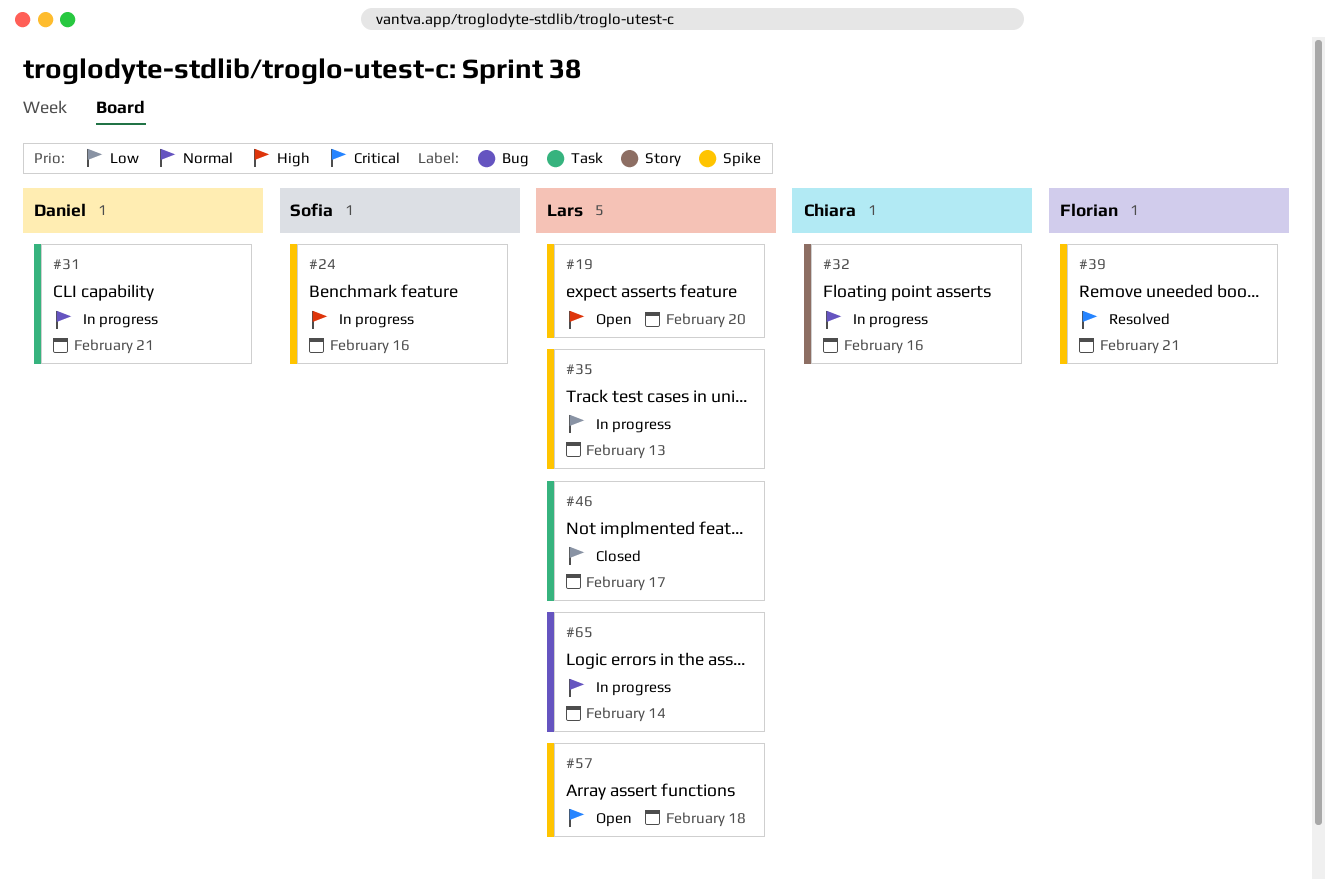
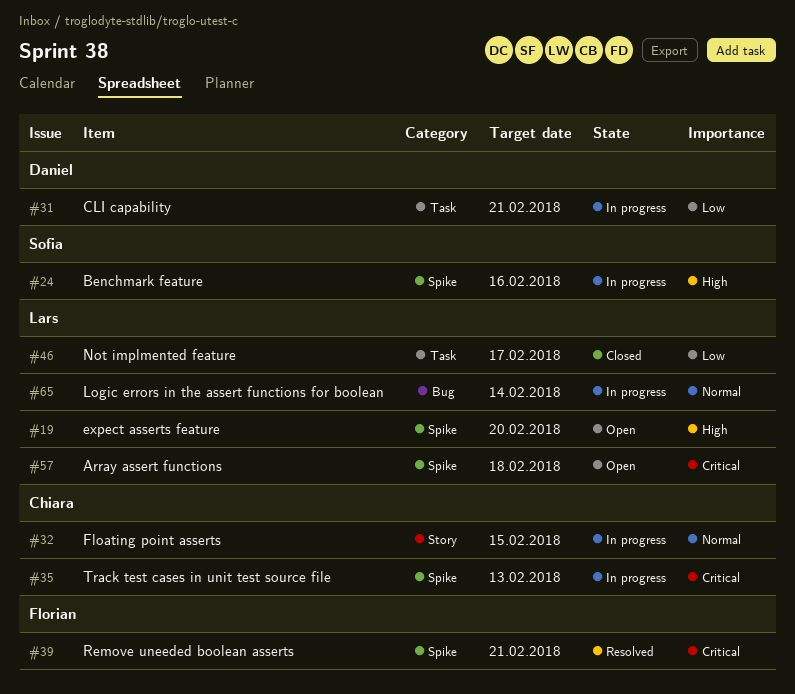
#31, priority: Normal -> Low
#32, due: Feb 16 -> Feb 15
#35, owner: Lars -> Chiara
#35, priority: Low -> Critical

